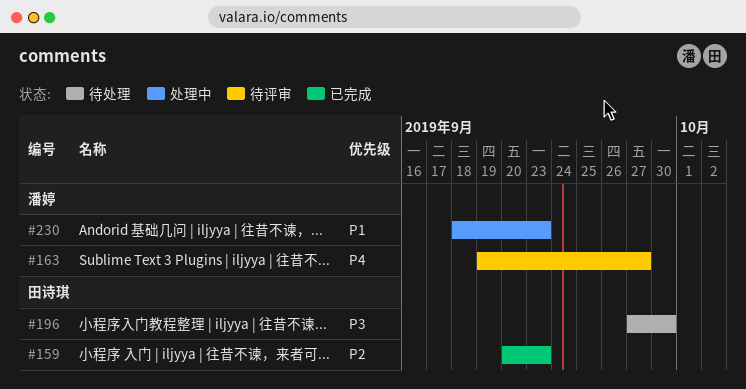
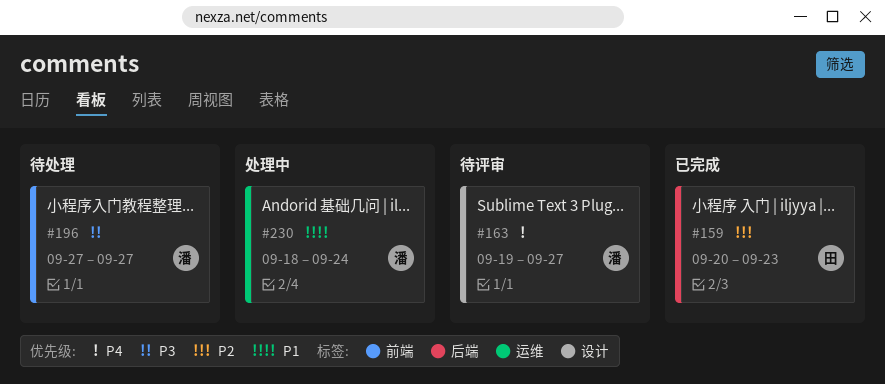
#196, owner: 田诗琪 -> 潘婷
#196, due: Sep 30 -> Sep 27
#230, due: Sep 23 -> Sep 24

